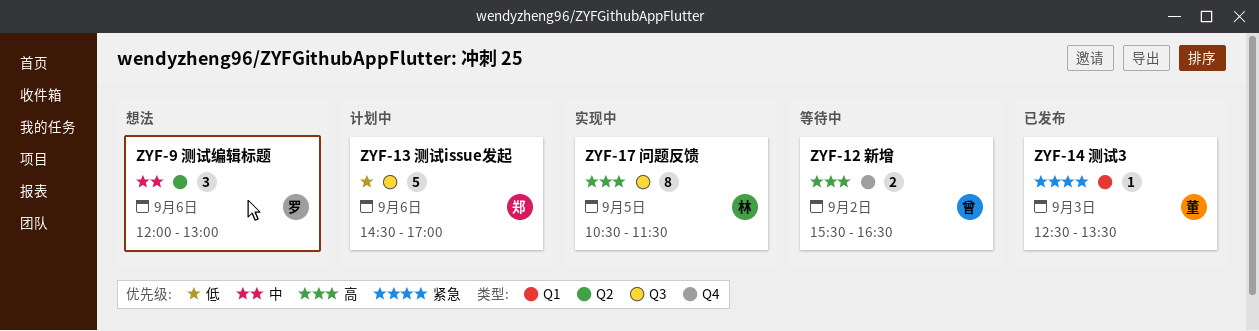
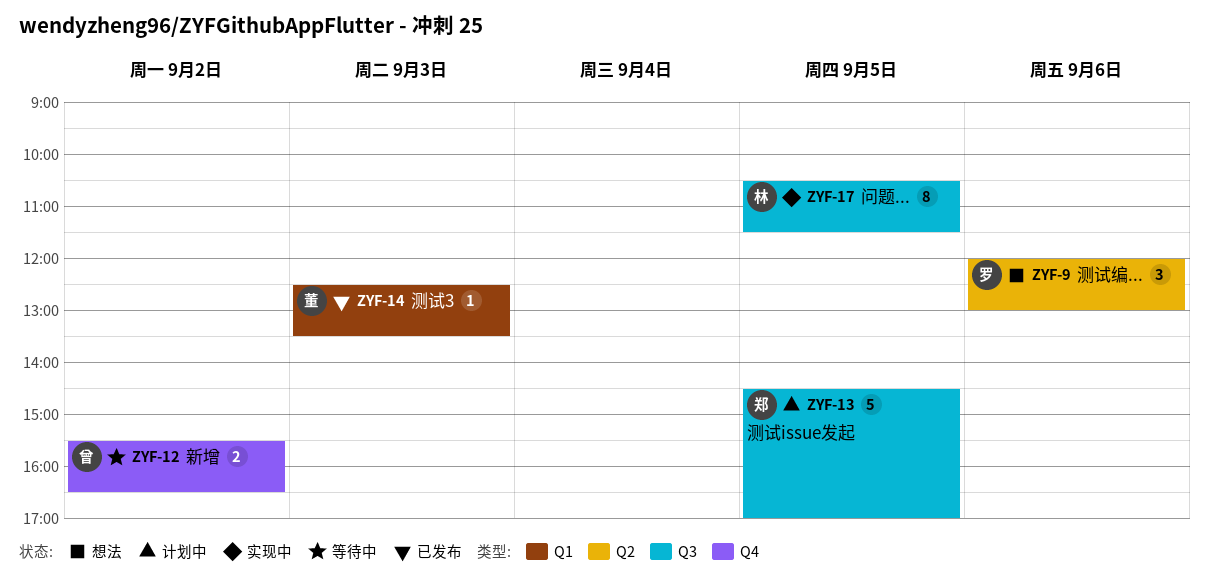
ZYF-13, day: Sep 6 -> Sep 5

